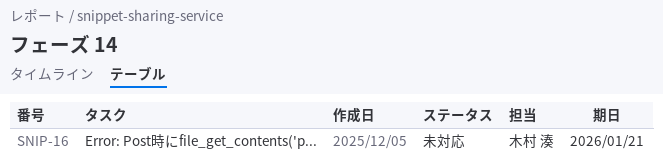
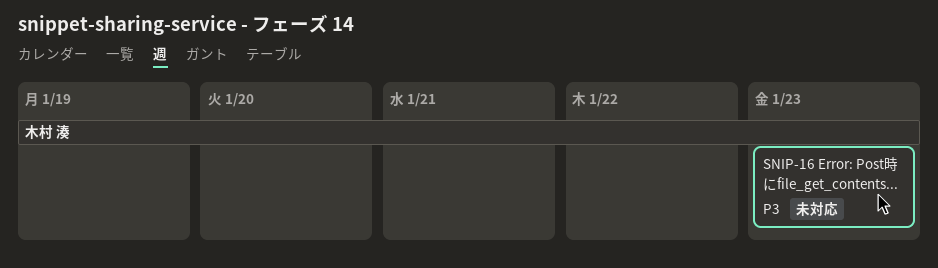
SNIP-16, due: Jan 21 -> Jan 23

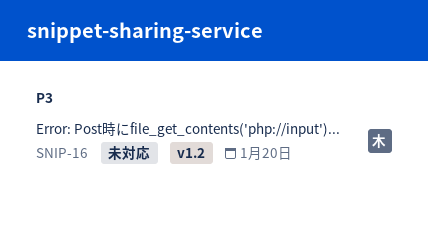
SNIP-16, due: Jan 23 -> Jan 20

